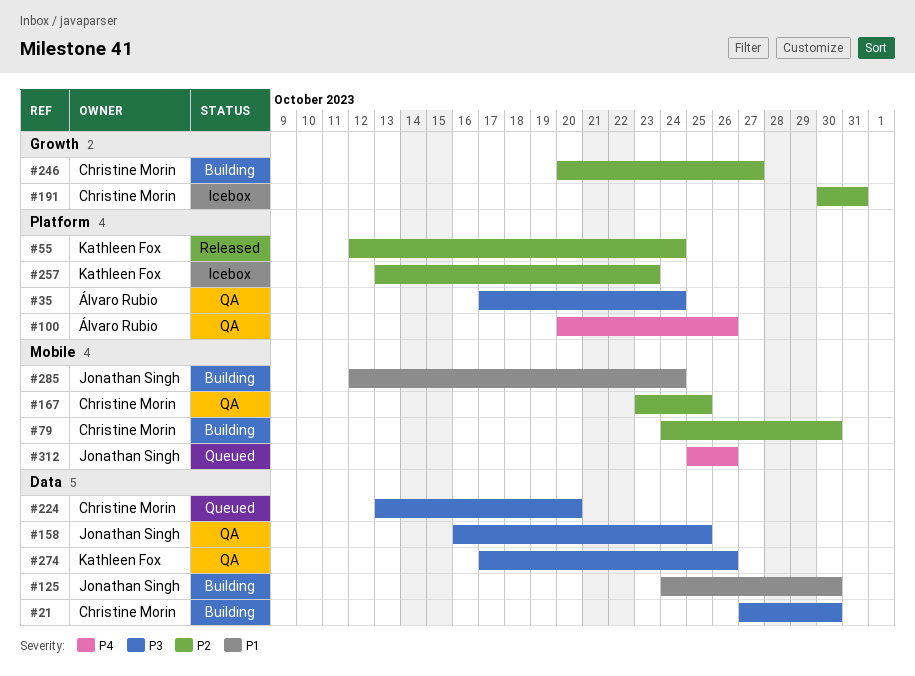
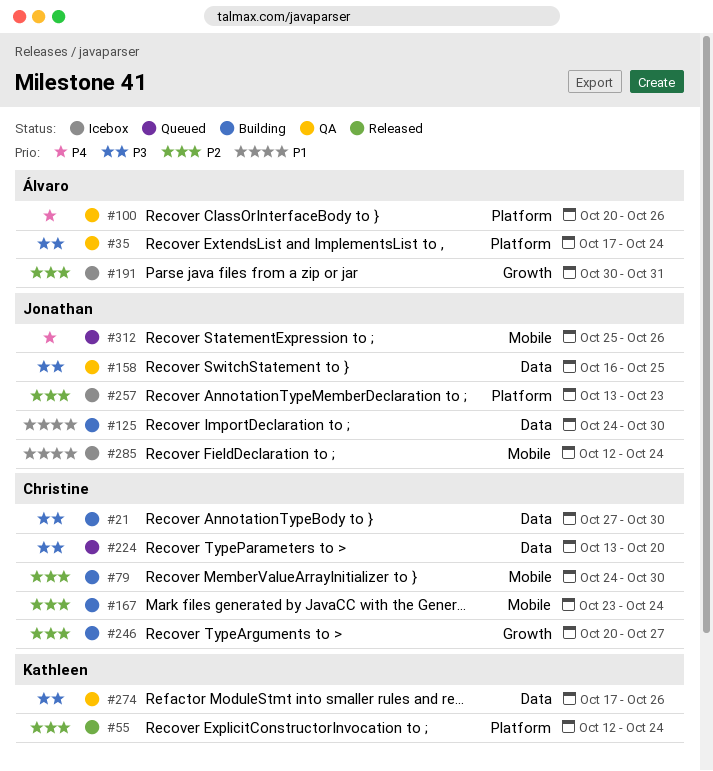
#167, status: QA -> Building
#167, due: Oct 25 -> Oct 24
#191, owner: Christine Morin -> Álvaro Rubio
#257, owner: Kathleen Fox -> Jonathan Singh
#285, status: Building -> Icebox

